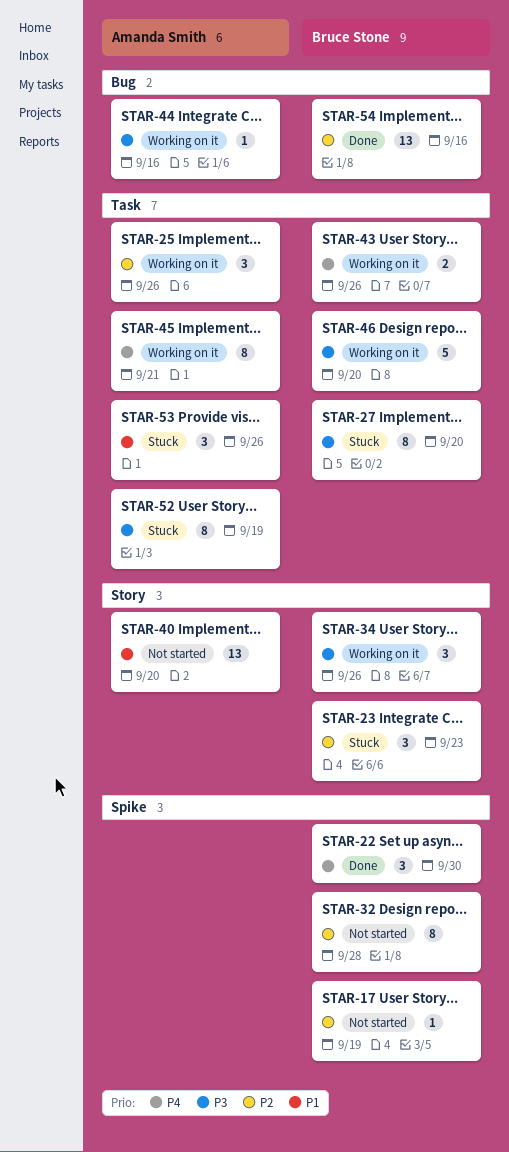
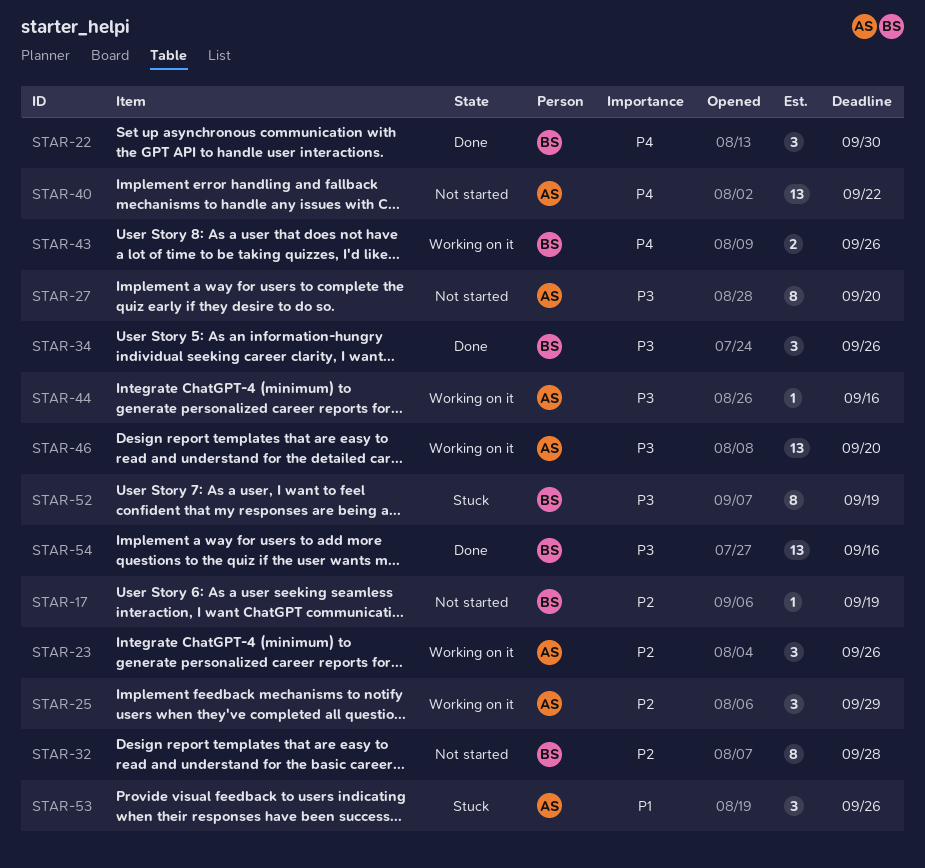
STAR-23, status: Stuck -> Working on it
STAR-23, owner: Bruce Stone -> Amanda Smith
STAR-23, due: Sep 23 -> Sep 26
STAR-25, due: Sep 26 -> Sep 29
STAR-27, status: Stuck -> Not started
STAR-27, owner: Bruce Stone -> Amanda Smith
STAR-34, status: Working on it -> Done
STAR-40, priority: P1 -> P4
STAR-40, due: Sep 20 -> Sep 22
STAR-45: present -> none
STAR-46, owner: Bruce Stone -> Amanda Smith
STAR-46, estimate: 5 -> 13
STAR-52, owner: Amanda Smith -> Bruce Stone
STAR-54, priority: P2 -> P3

